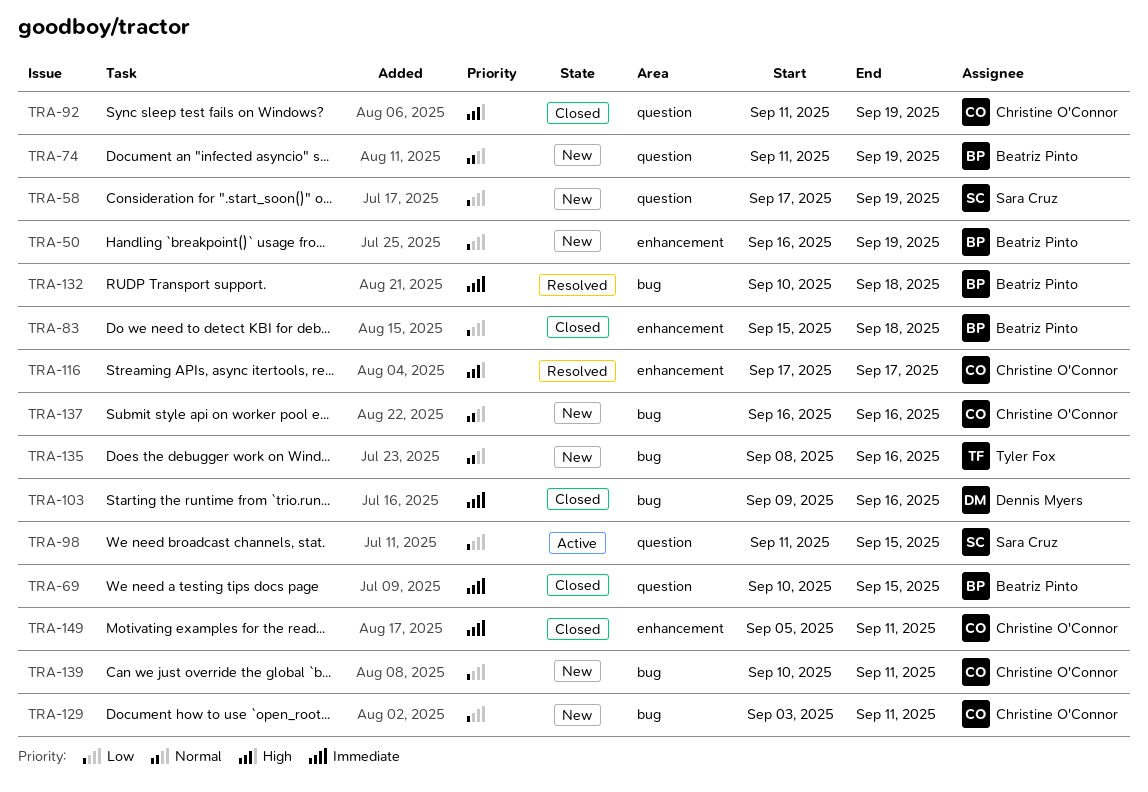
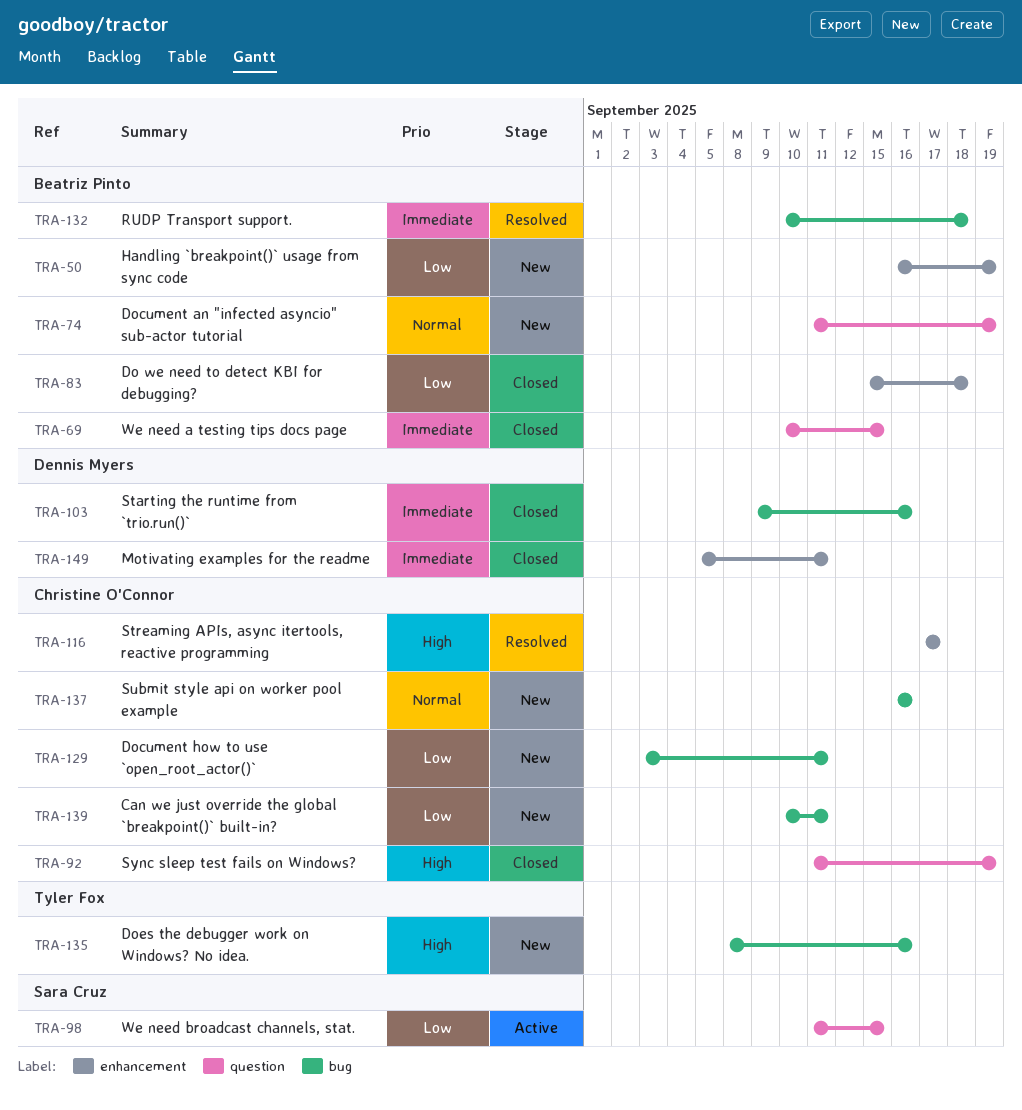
TRA-58: present -> none
TRA-135, priority: Normal -> High
TRA-149, owner: Christine O'Connor -> Dennis Myers

